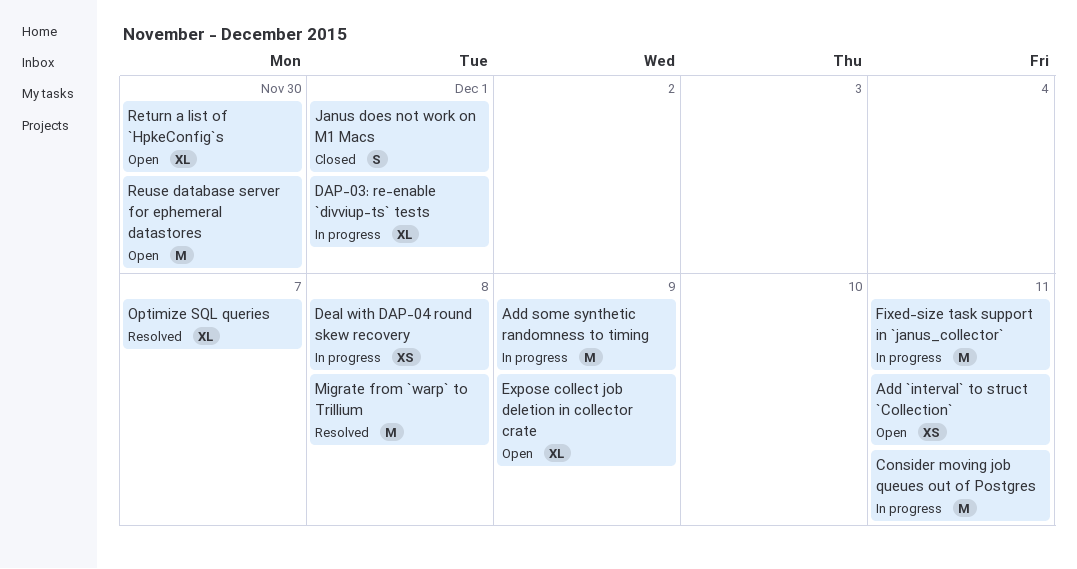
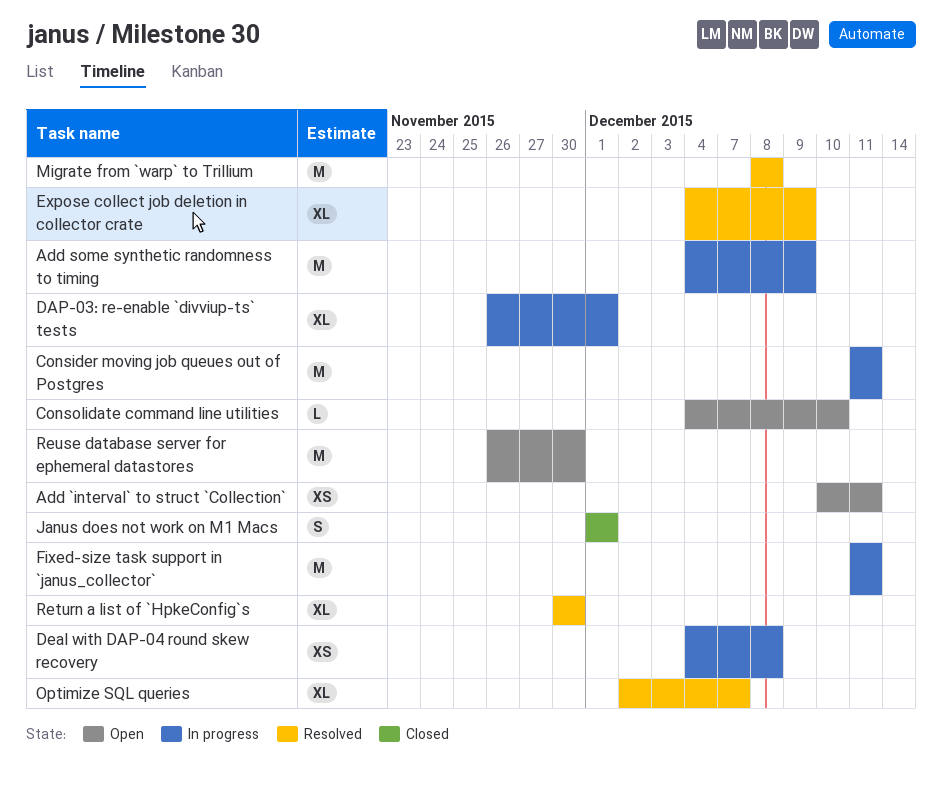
Consolidate command line utilities: none -> present
Expose collect job deletion in collector crate, status: Open -> Resolved
Return a list of `HpkeConfig`s, status: Open -> Resolved

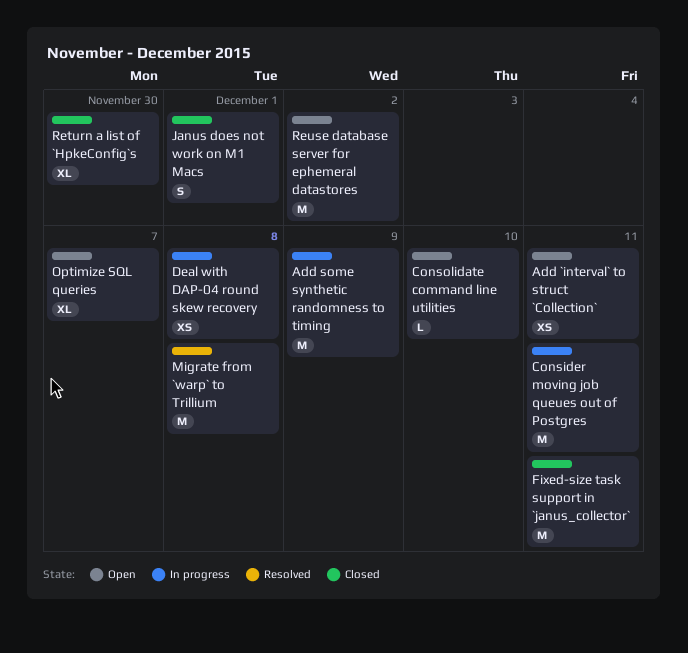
DAP-03: re-enable `divviup-ts` tests: present -> none
Expose collect job deletion in collector crate: present -> none
Fixed-size task support in `janus_collector`, status: In progress -> Closed
Optimize SQL queries, status: Resolved -> Open
Return a list of `HpkeConfig`s, status: Resolved -> Closed
Reuse database server for ephemeral datastores, due: Nov 30 -> Dec 2

